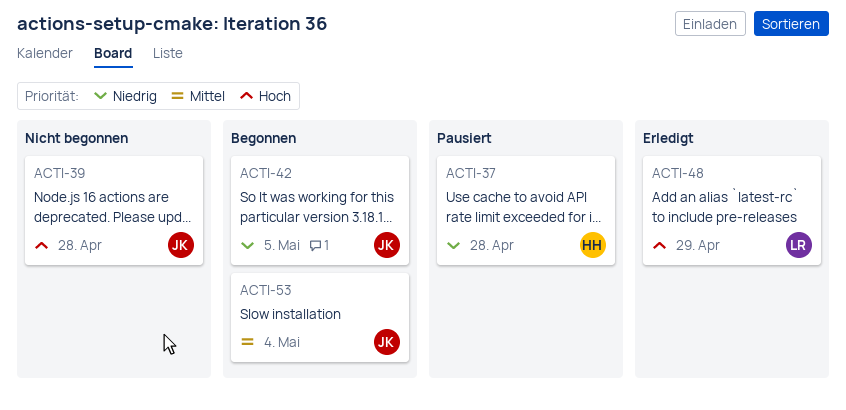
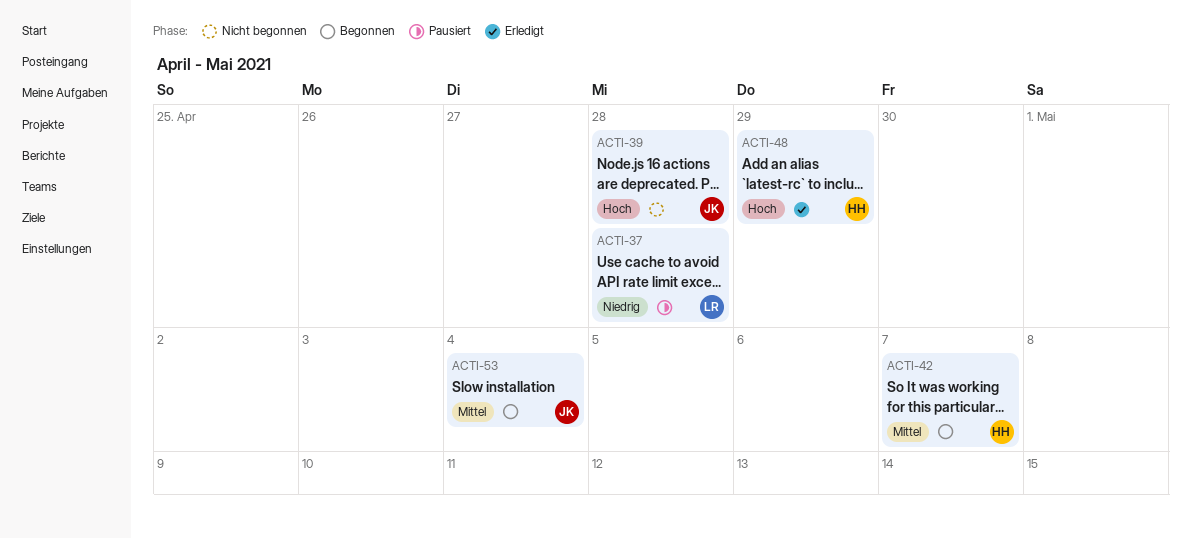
ACTI-37, owner: HH -> LR
ACTI-42, owner: JK -> HH
ACTI-42, priority: Niedrig -> Mittel
ACTI-42, due: May 5 -> May 7
ACTI-48, owner: LR -> HH

